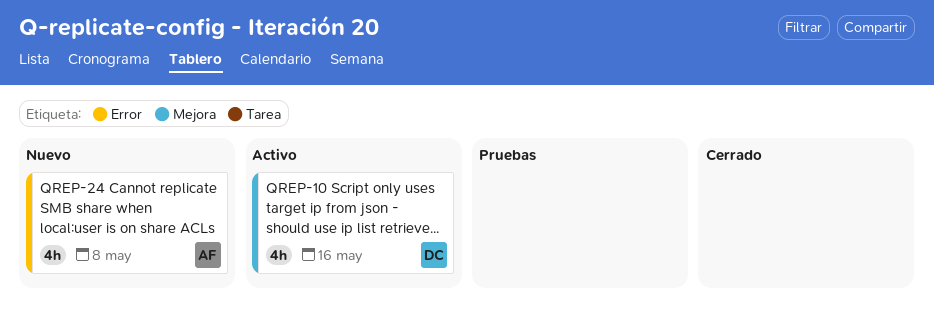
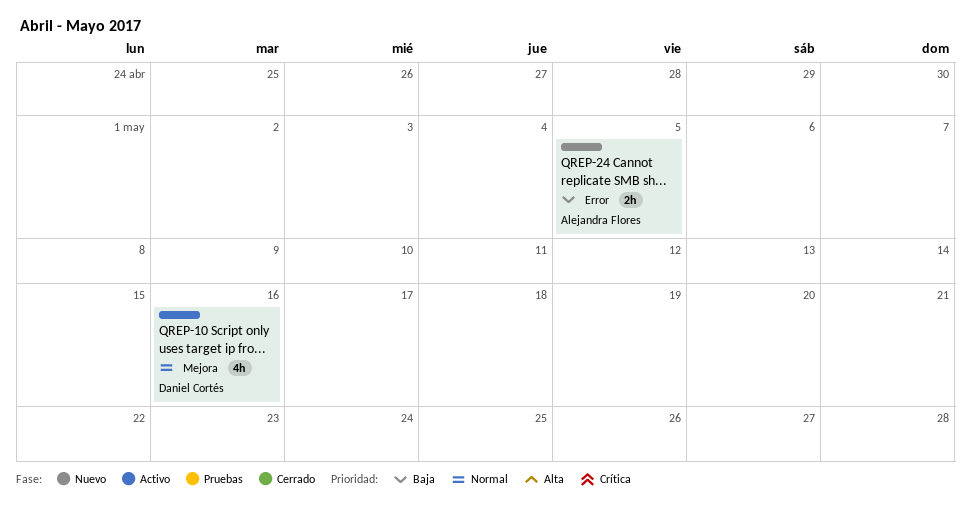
QREP-24, estimate: 4h -> 2h
QREP-24, due: May 8 -> May 5

